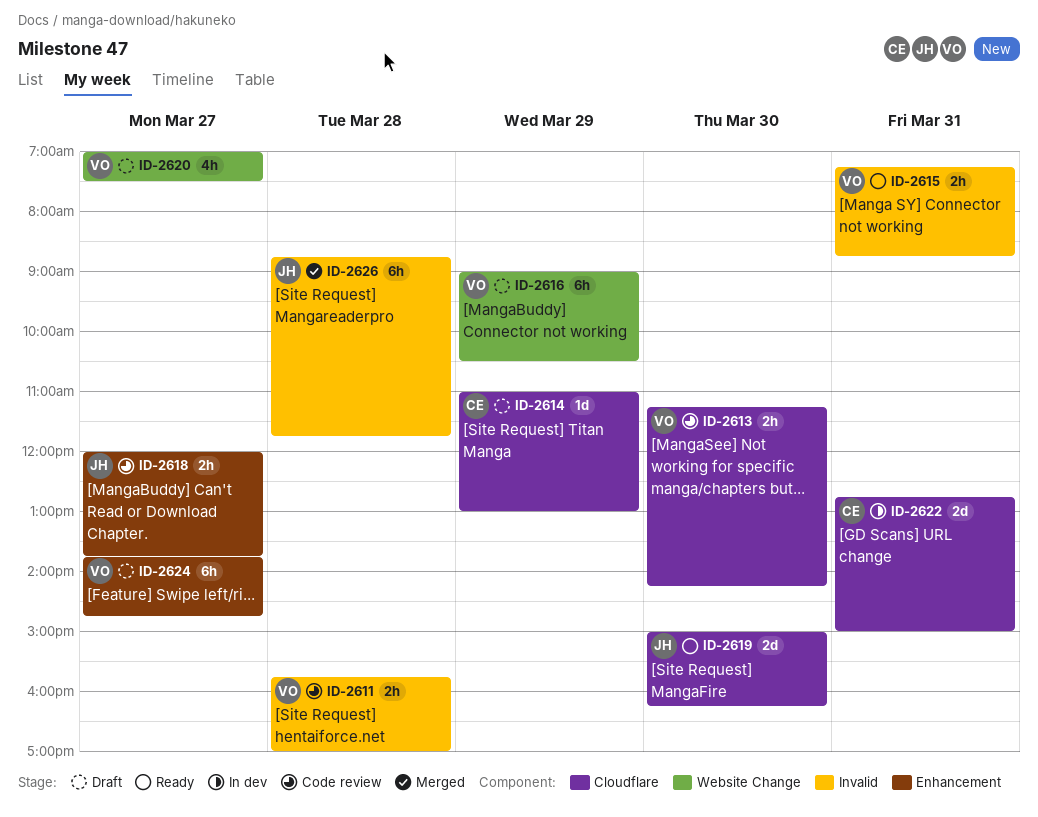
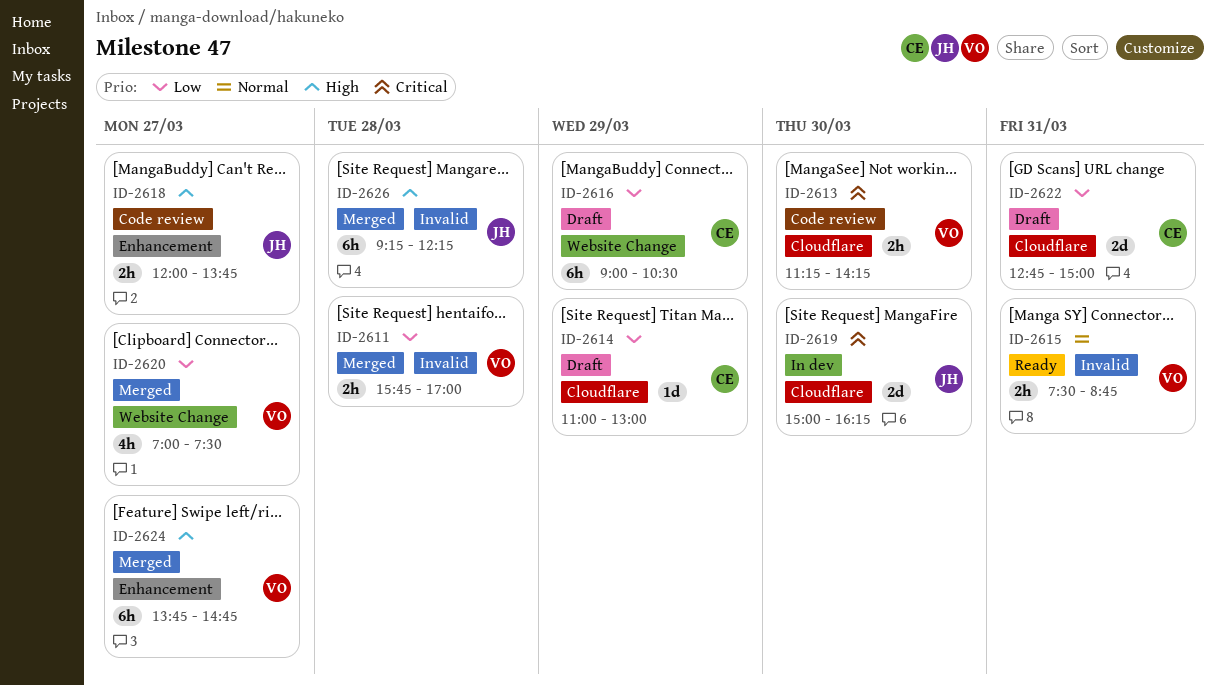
ID-2611, status: Code review -> Merged
ID-2615, begins: 07:15 -> 07:30
ID-2616, owner: VO -> CE
ID-2619, status: Ready -> In dev
ID-2620, status: Draft -> Merged
ID-2622, status: In dev -> Draft
ID-2624, status: Draft -> Merged
ID-2626, begins: 08:45 -> 09:15
ID-2626, ends: 11:45 -> 12:15

